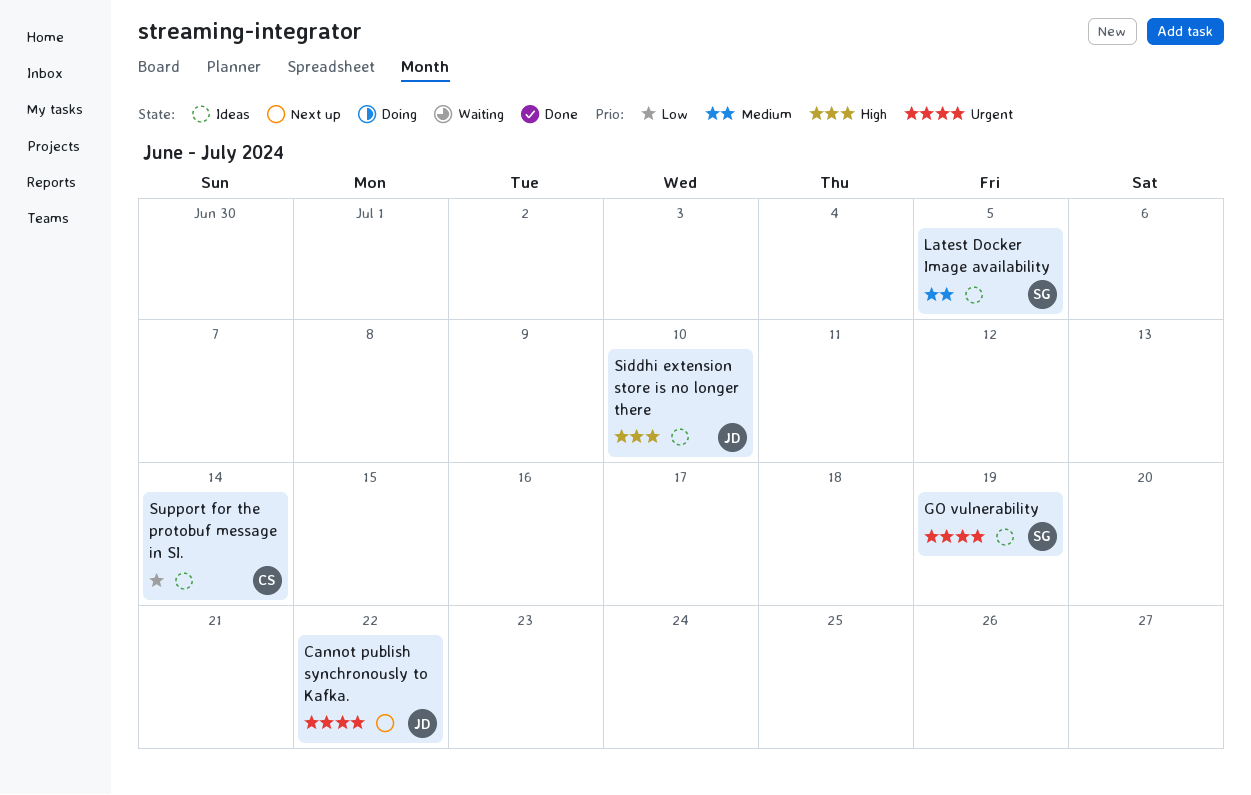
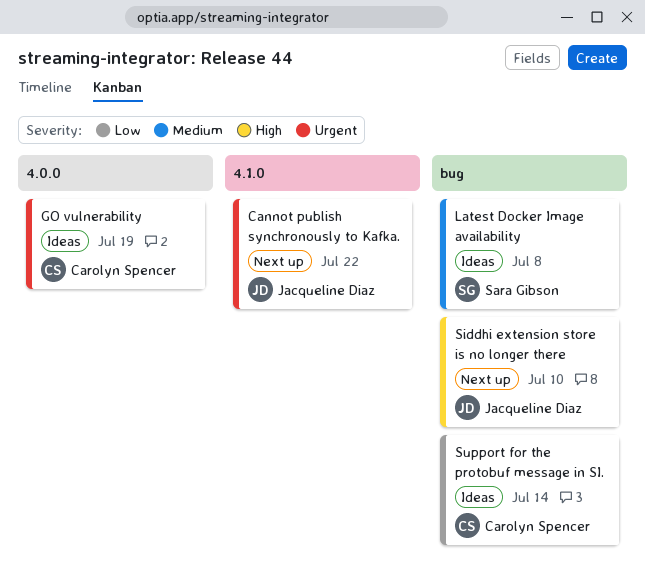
GO vulnerability, owner: Sara Gibson -> Carolyn Spencer
Latest Docker Image availability, due: Jul 5 -> Jul 8
Siddhi extension store is no longer there, status: Ideas -> Next up

